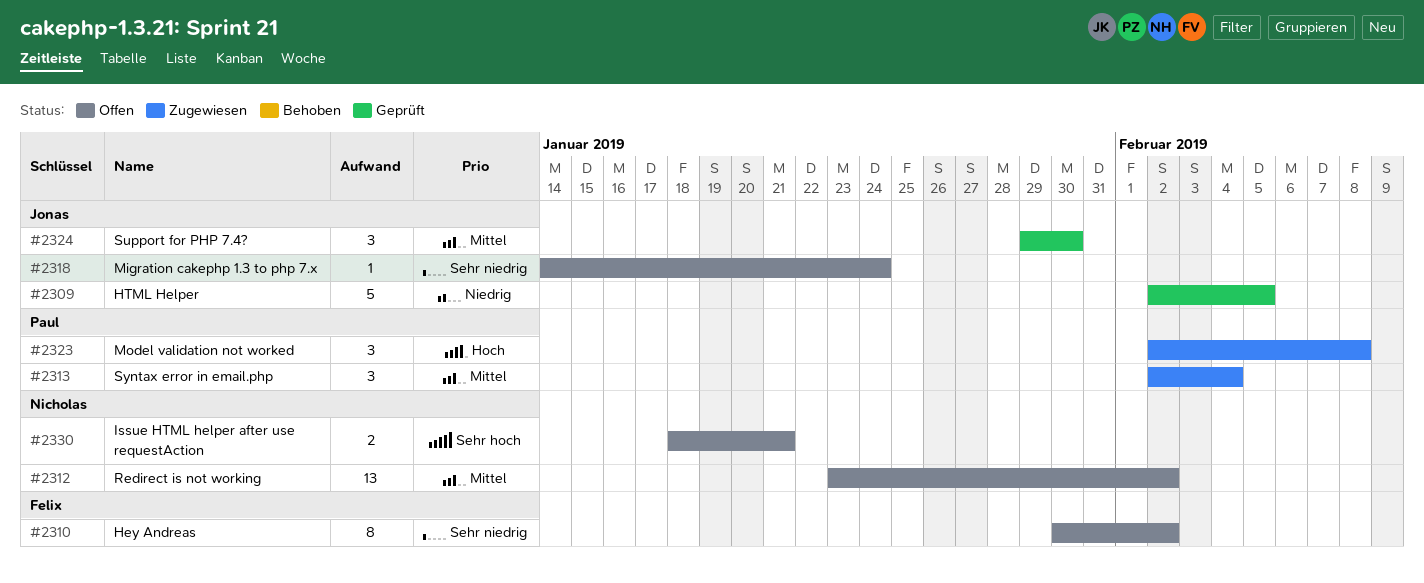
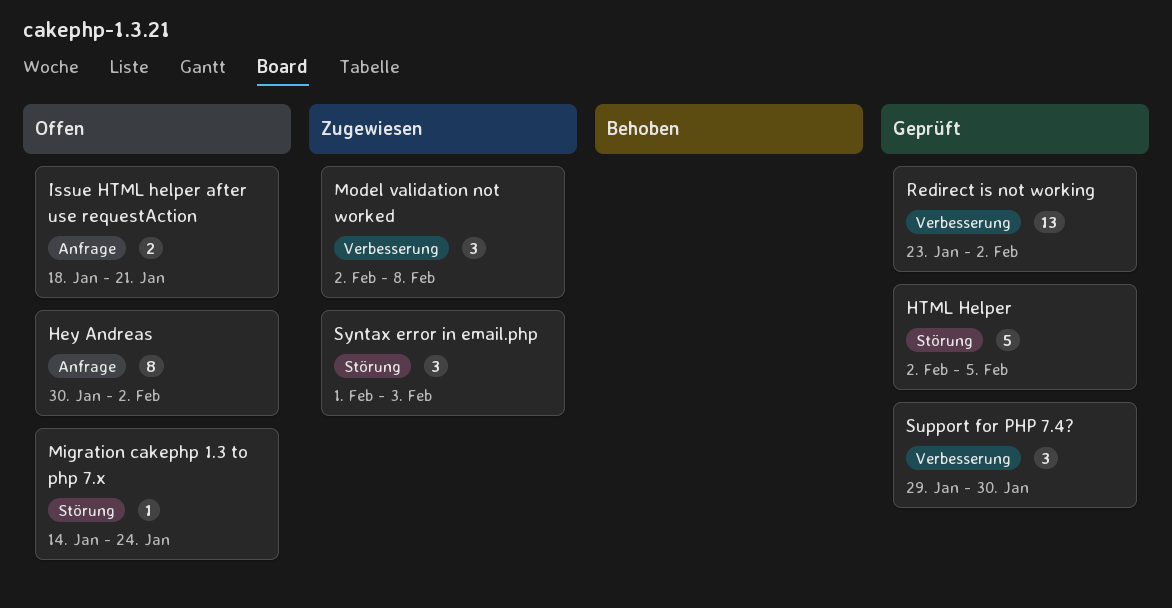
Redirect is not working, status: Offen -> Geprüft
Syntax error in email.php, start: Feb 2 -> Feb 1
Syntax error in email.php, due: Feb 4 -> Feb 3

